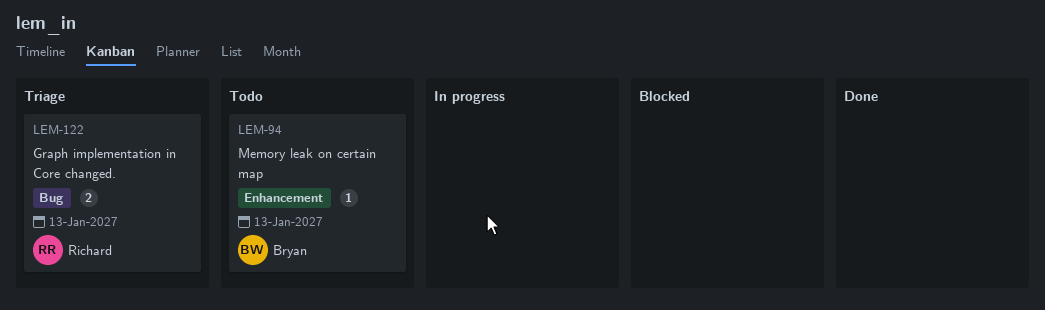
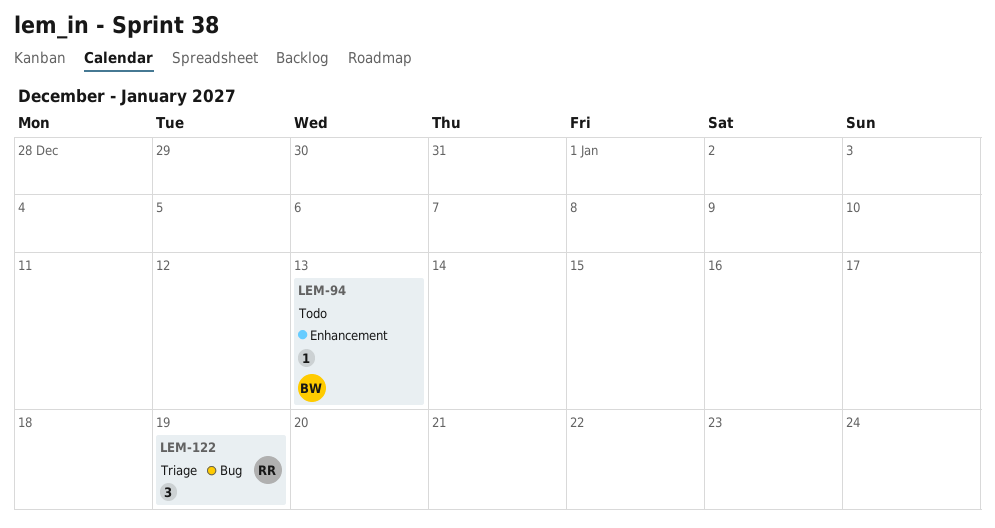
LEM-122, estimate: 2 -> 3
LEM-122, due: Jan 13 -> Jan 19

